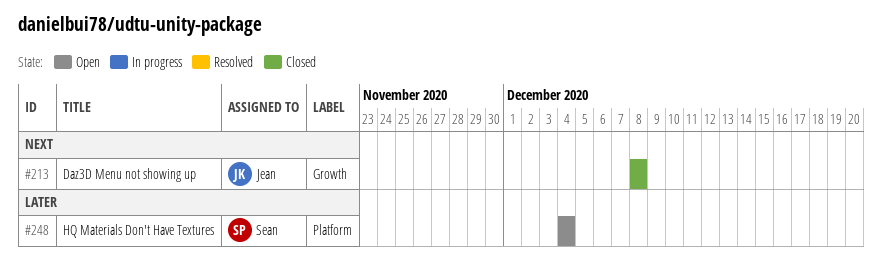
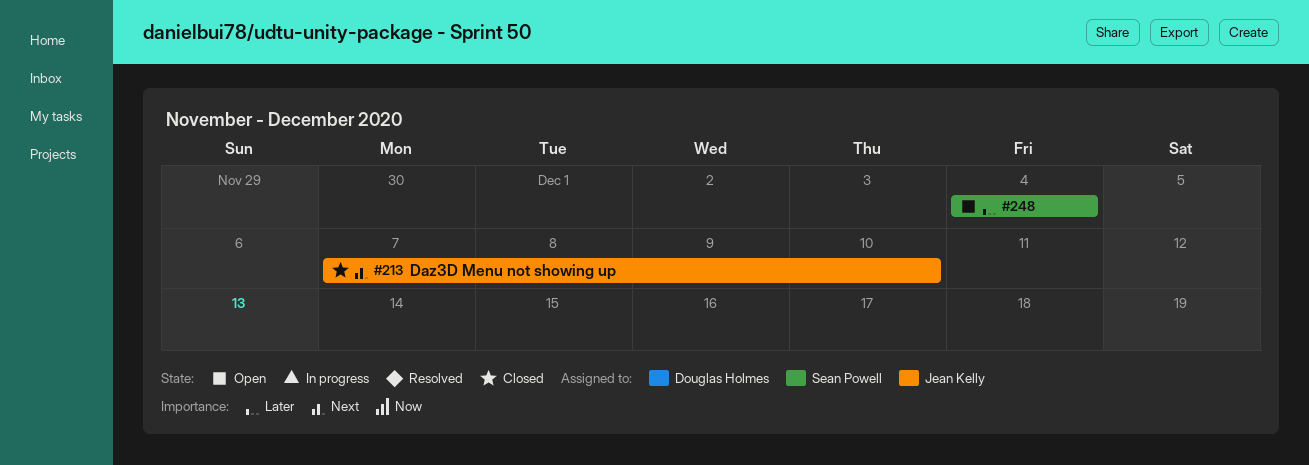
#213, start: Dec 8 -> Dec 7
#213, due: Dec 8 -> Dec 10

